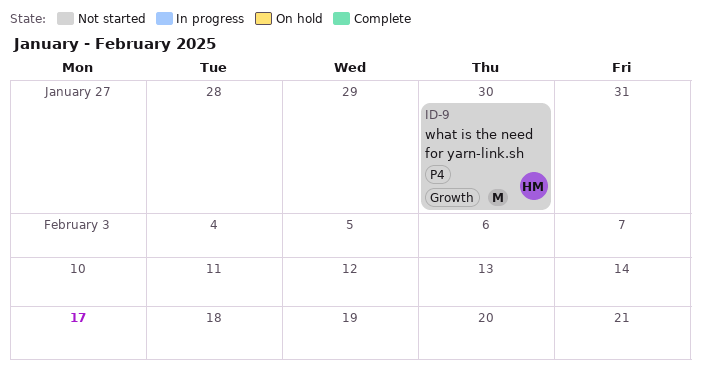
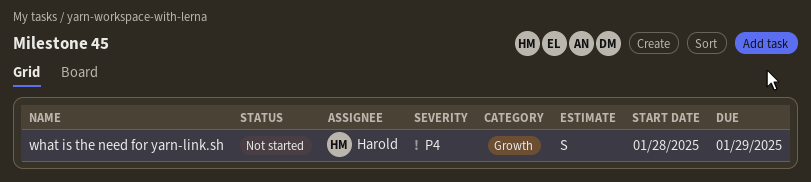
what is the need for yarn-link.sh, estimate: M -> S
what is the need for yarn-link.sh, due: Jan 30 -> Jan 29

